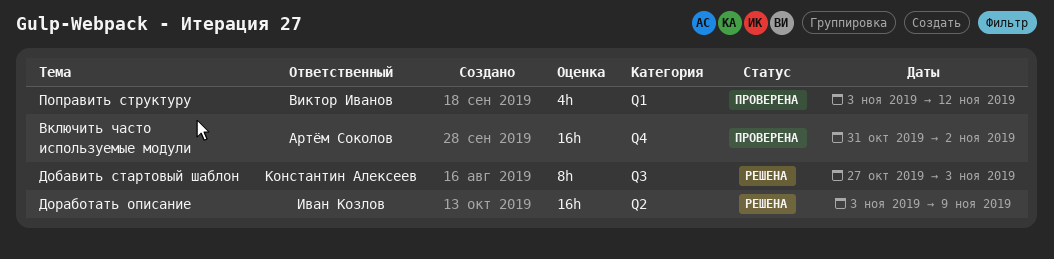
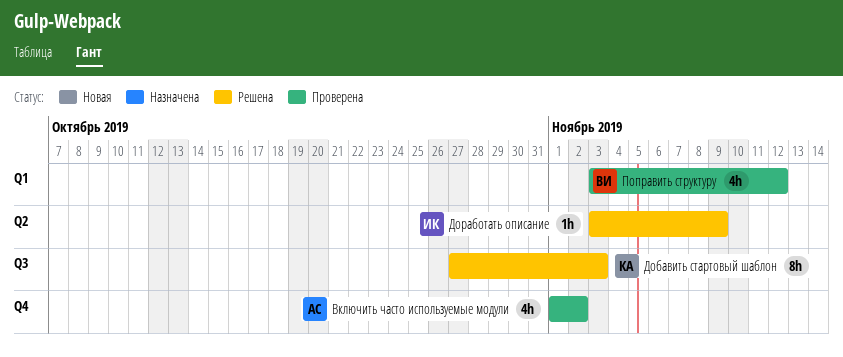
Включить часто используемые модули, estimate: 16h -> 4h
Включить часто используемые модули, start: Oct 31 -> Nov 1
Доработать описание, estimate: 16h -> 1h

